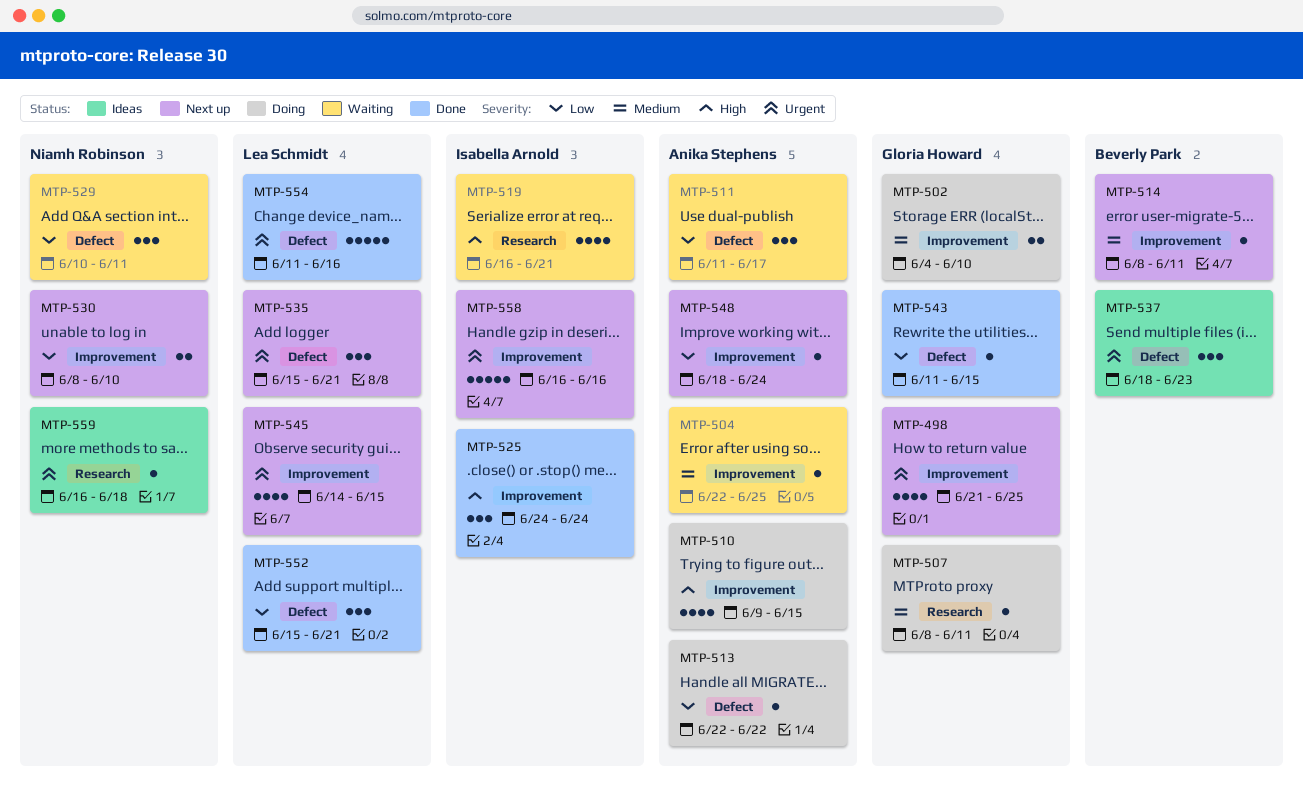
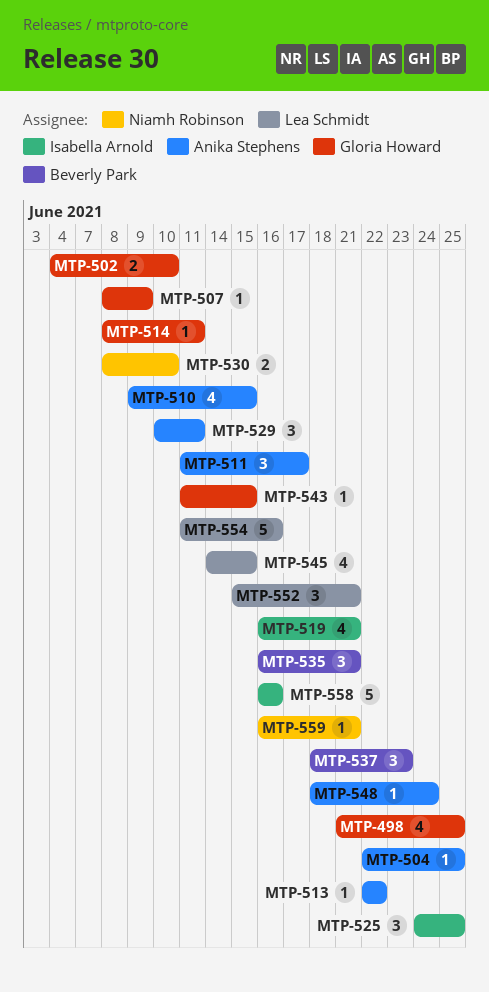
MTP-507, due: Jun 11 -> Jun 9
MTP-514, owner: Beverly Park -> Gloria Howard
MTP-525, due: Jun 24 -> Jun 25
MTP-529, owner: Niamh Robinson -> Anika Stephens
MTP-535, owner: Lea Schmidt -> Beverly Park
MTP-535, start: Jun 15 -> Jun 16
MTP-559, due: Jun 18 -> Jun 21

